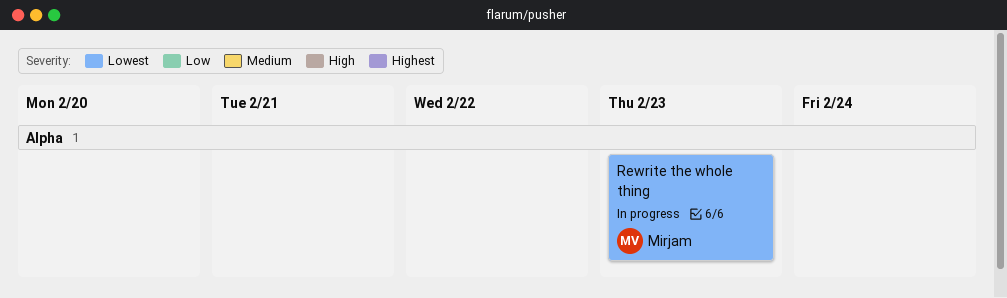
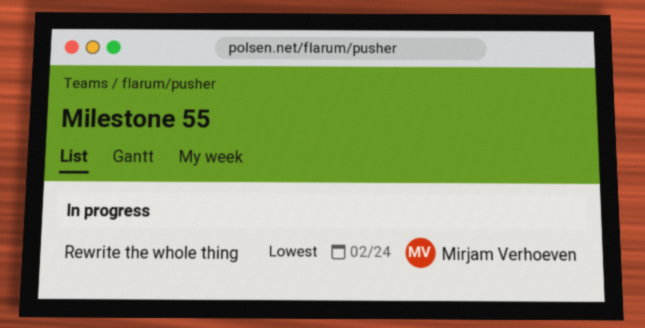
Rewrite the whole thing, due: Feb 23 -> Feb 24

